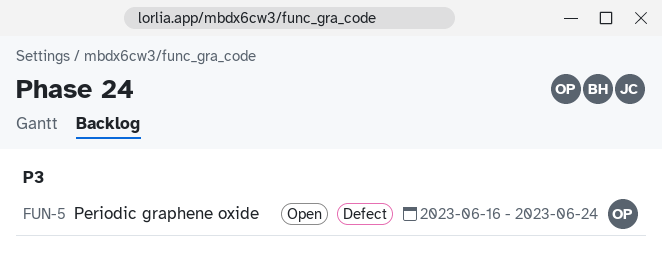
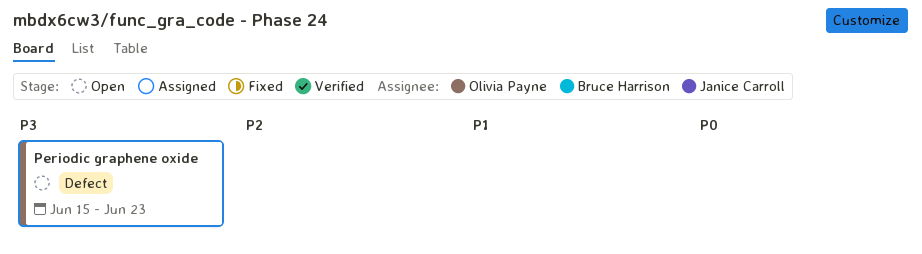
Periodic graphene oxide, start: Jun 16 -> Jun 15
Periodic graphene oxide, due: Jun 24 -> Jun 23

